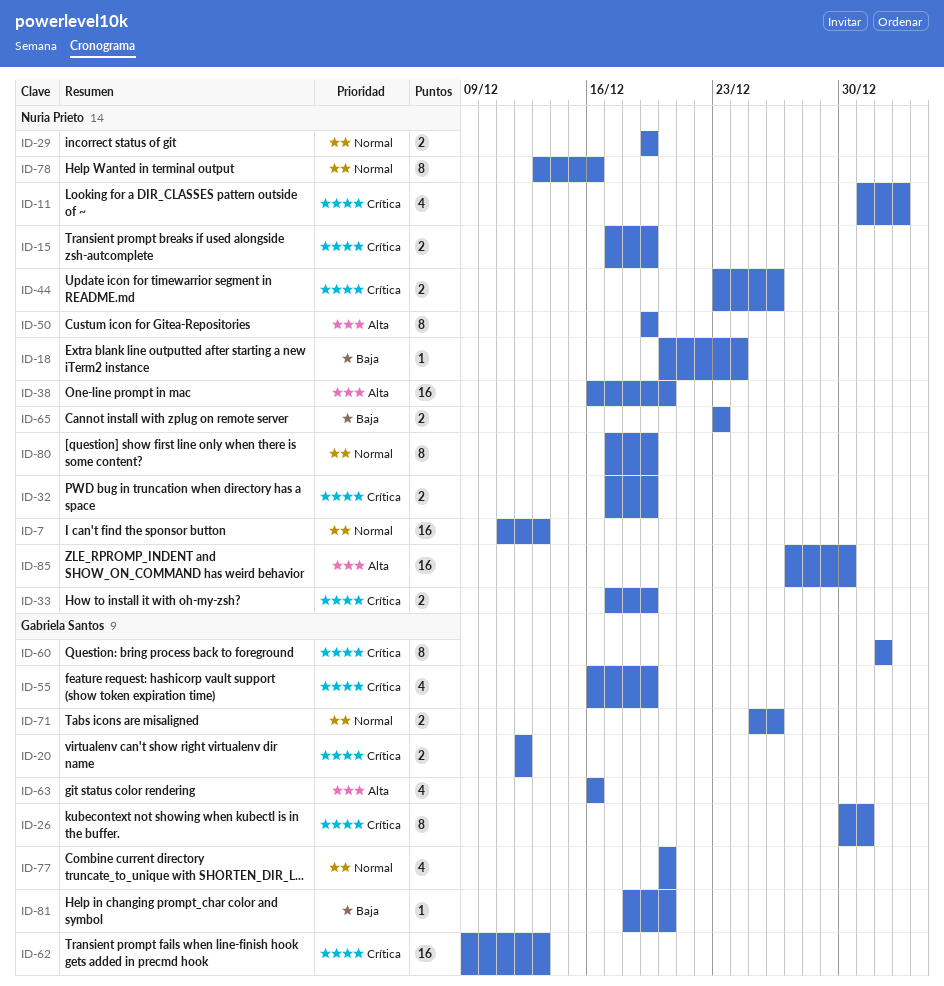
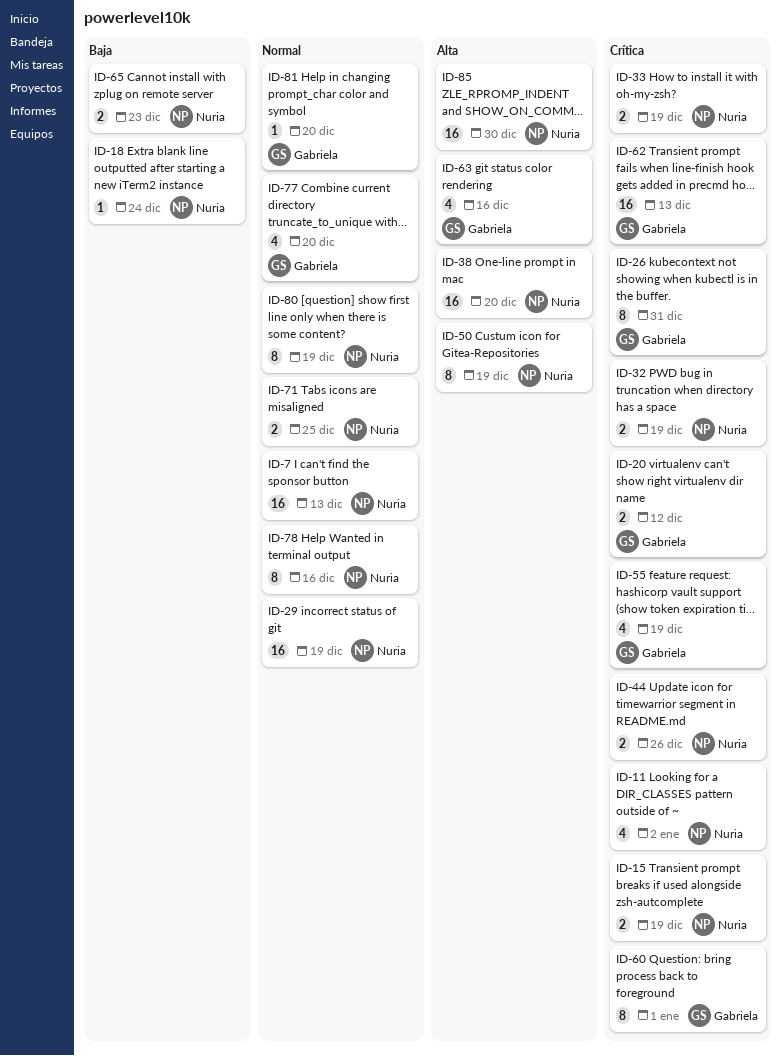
ID-29, estimate: 2 -> 16
ID-71, owner: Gabriela Santos -> Nuria Prieto
ID-71, due: Dec 26 -> Dec 25
ID-81, priority: Baja -> Normal

